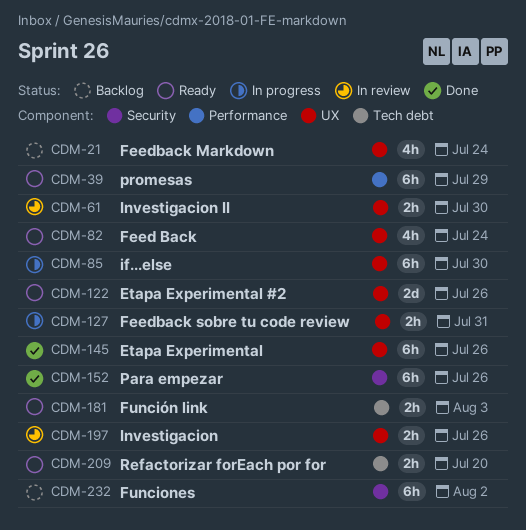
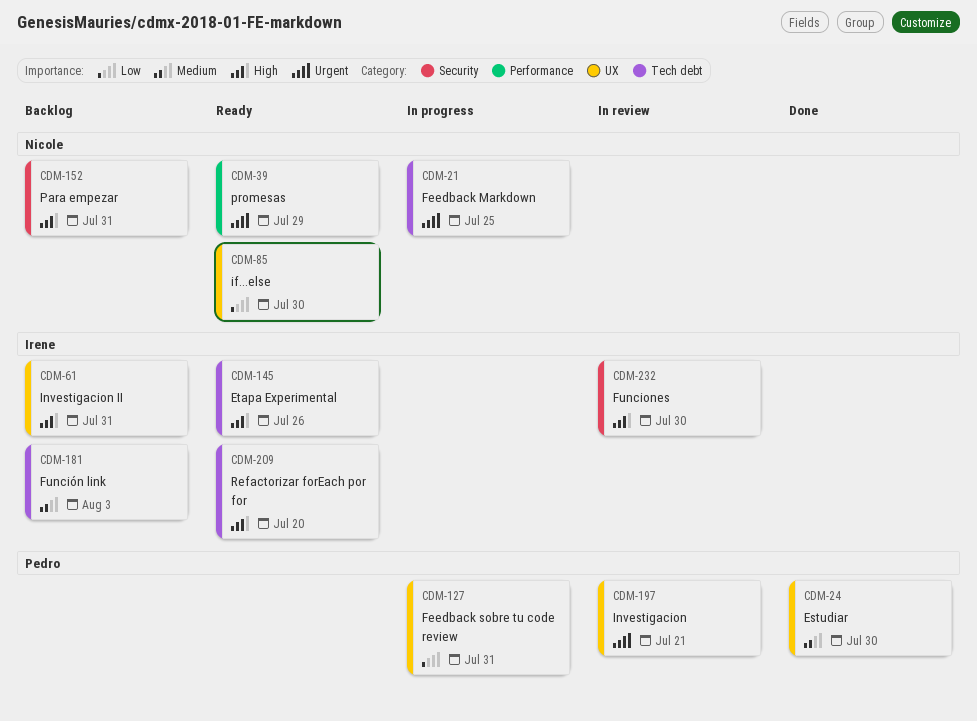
CDM-21, status: Backlog -> In progress
CDM-21, label: UX -> Tech debt
CDM-21, due: Jul 24 -> Jul 25
CDM-24: none -> present
CDM-61, status: In review -> Backlog
CDM-61, due: Jul 30 -> Jul 31
CDM-82: present -> none
CDM-85, status: In progress -> Ready
CDM-122: present -> none
CDM-145, status: Done -> Ready
CDM-145, label: UX -> Tech debt
CDM-152, status: Done -> Backlog
CDM-152, due: Jul 26 -> Jul 31
CDM-181, status: Ready -> Backlog
CDM-197, due: Jul 26 -> Jul 21
CDM-232, status: Backlog -> In review
CDM-232, due: Aug 2 -> Jul 30

